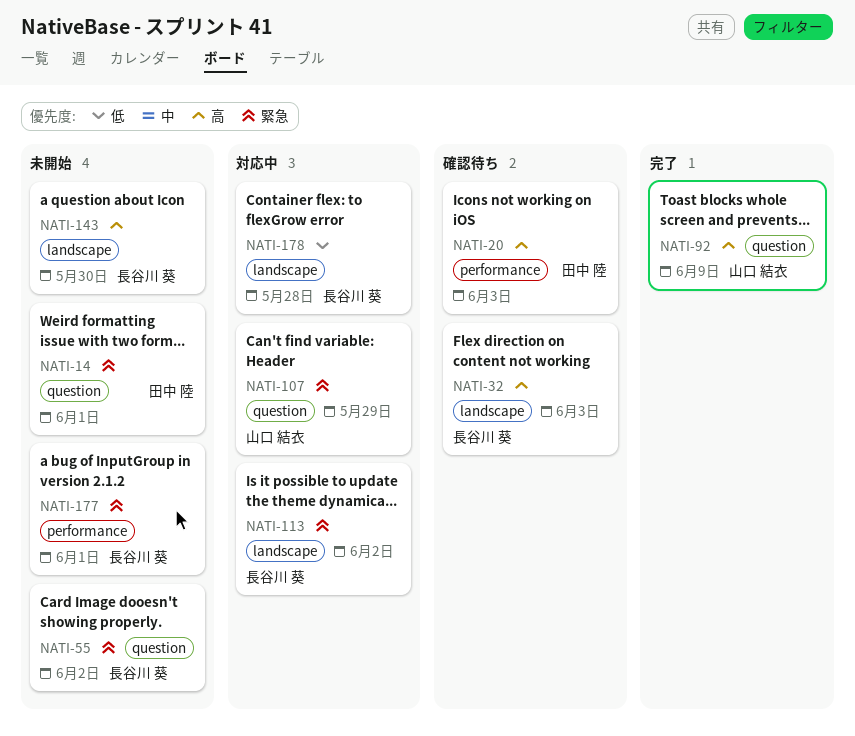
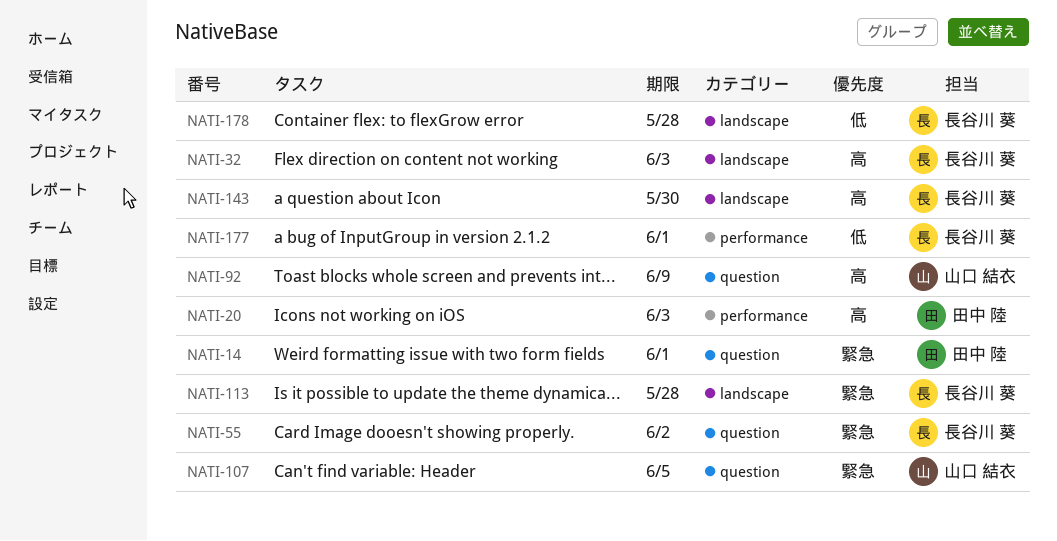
NATI-107, due: May 29 -> Jun 5
NATI-113, due: Jun 2 -> May 28
NATI-177, priority: 緊急 -> 低

